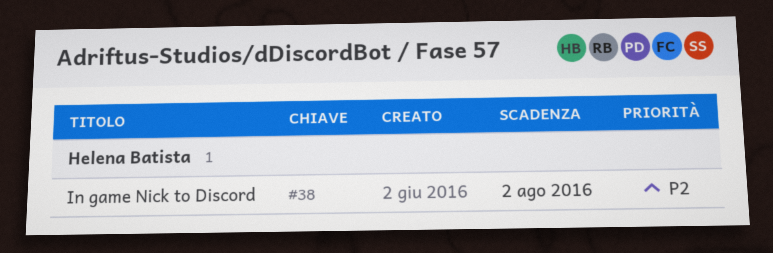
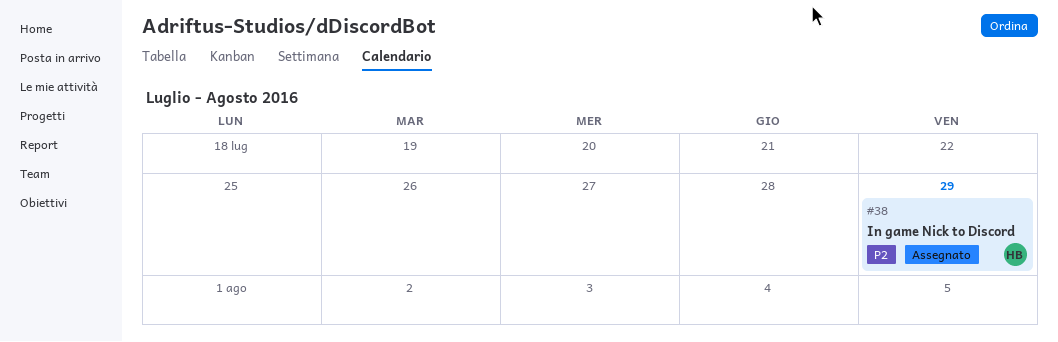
#38, due: Aug 2 -> Jul 29

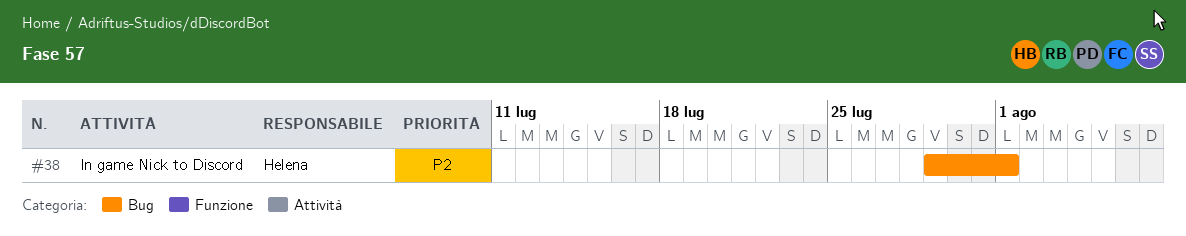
#38, due: Jul 29 -> Aug 1

